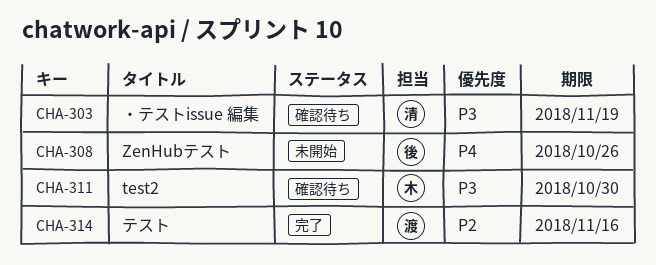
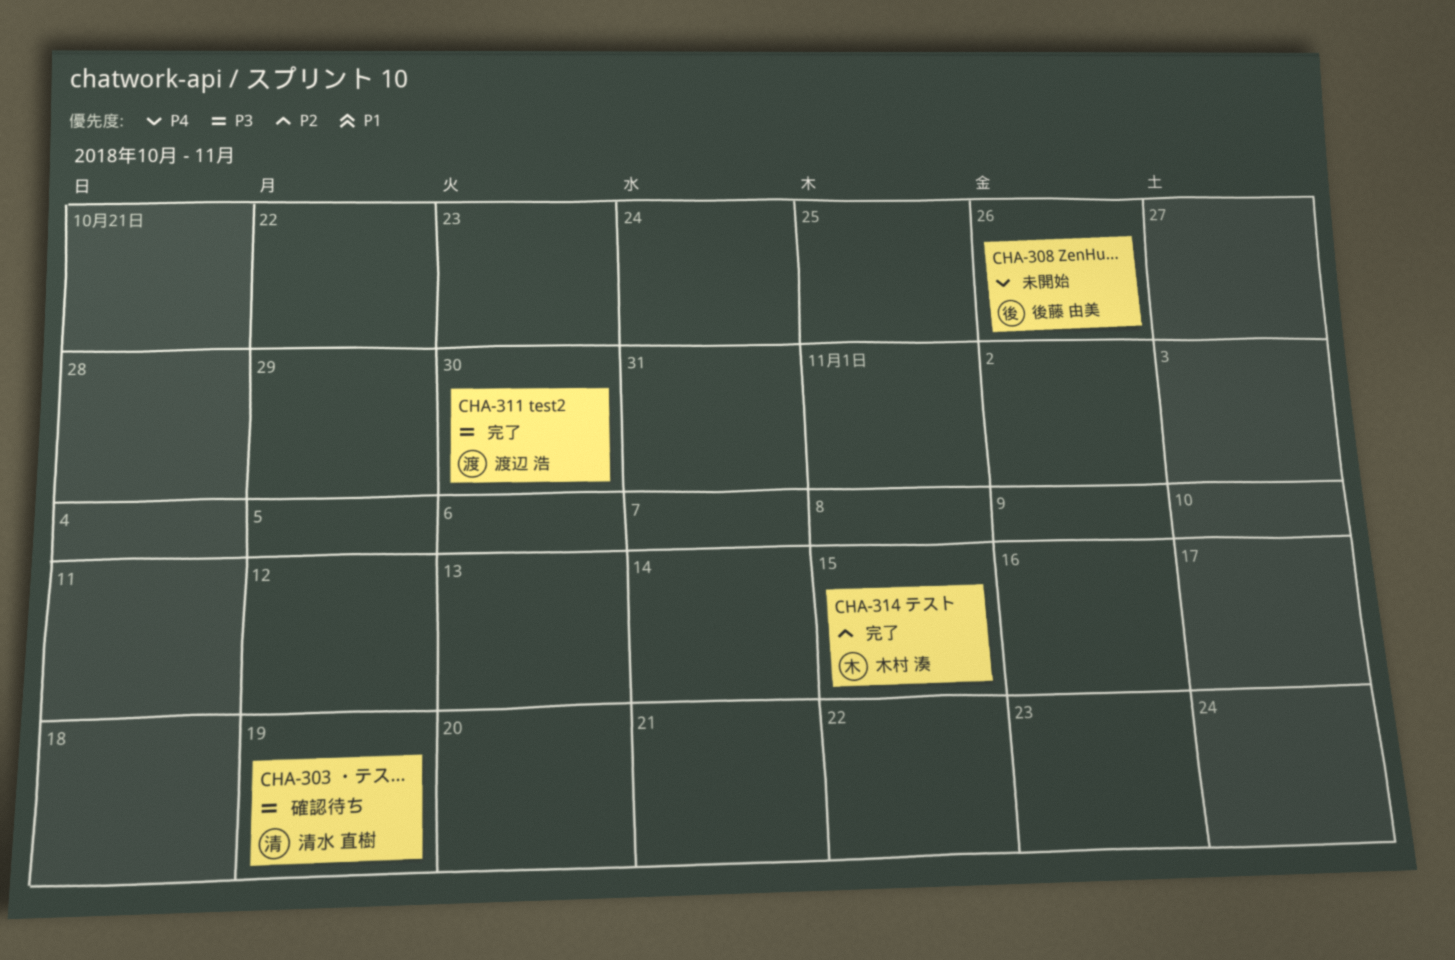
CHA-311, status: 確認待ち -> 完了
CHA-311, owner: 木村 湊 -> 渡辺 浩
CHA-314, owner: 渡辺 浩 -> 木村 湊
CHA-314, due: Nov 16 -> Nov 15

